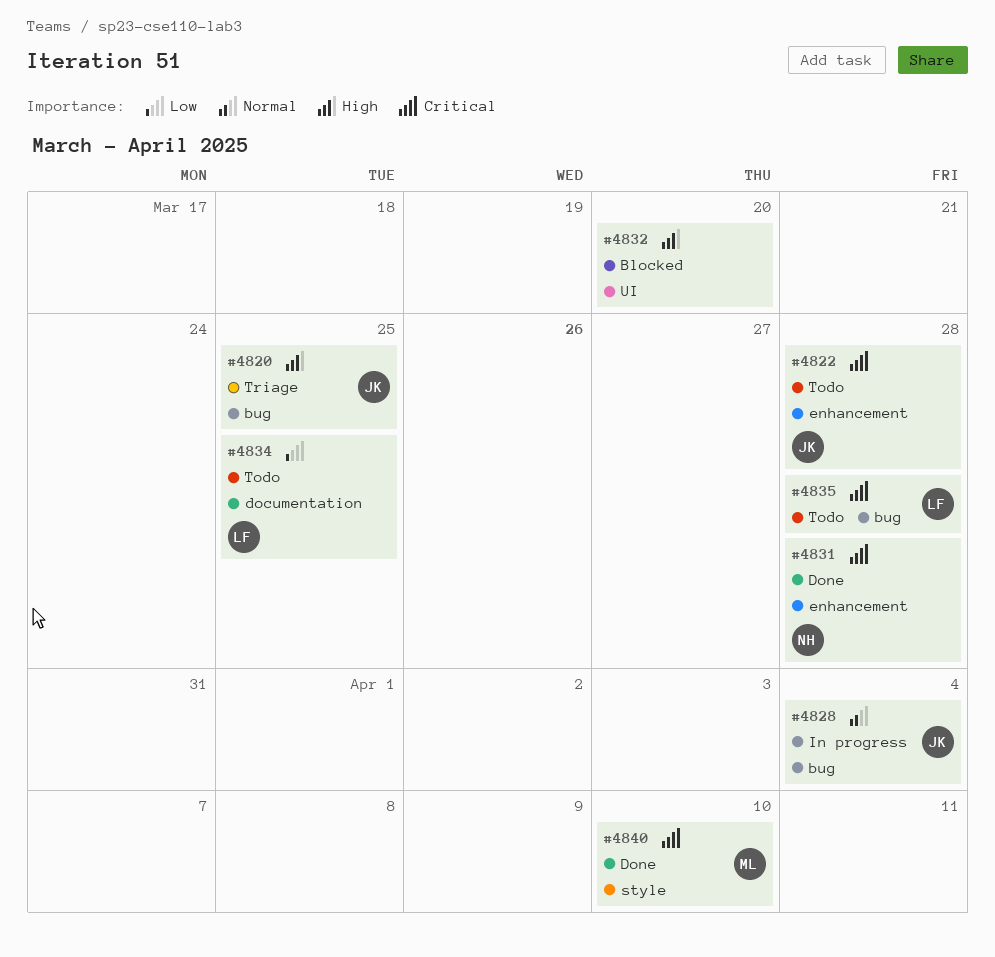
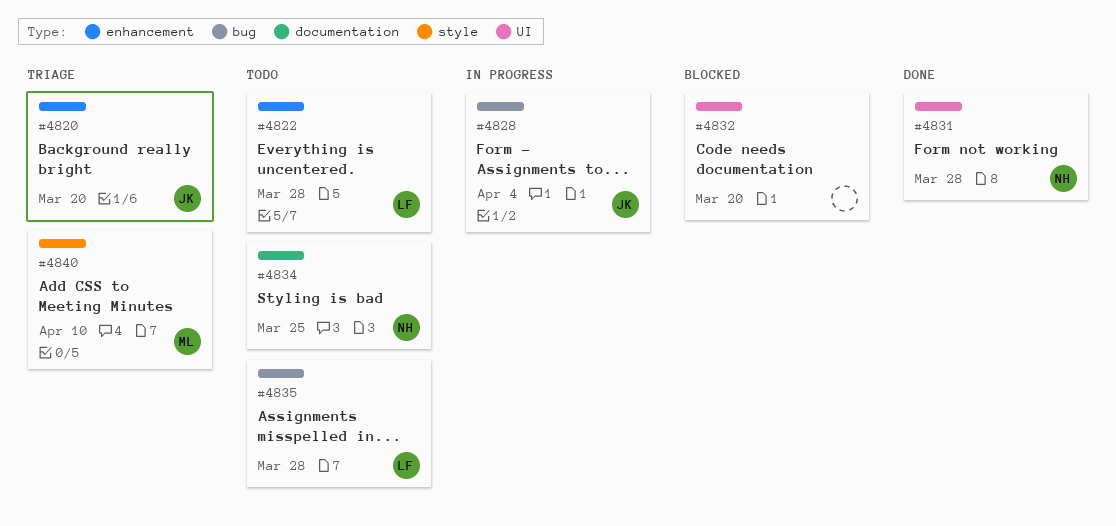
#4820, label: bug -> enhancement
#4820, due: Mar 25 -> Mar 20
#4822, owner: JK -> LF
#4831, label: enhancement -> UI
#4834, owner: LF -> NH
#4840, status: Done -> Triage

